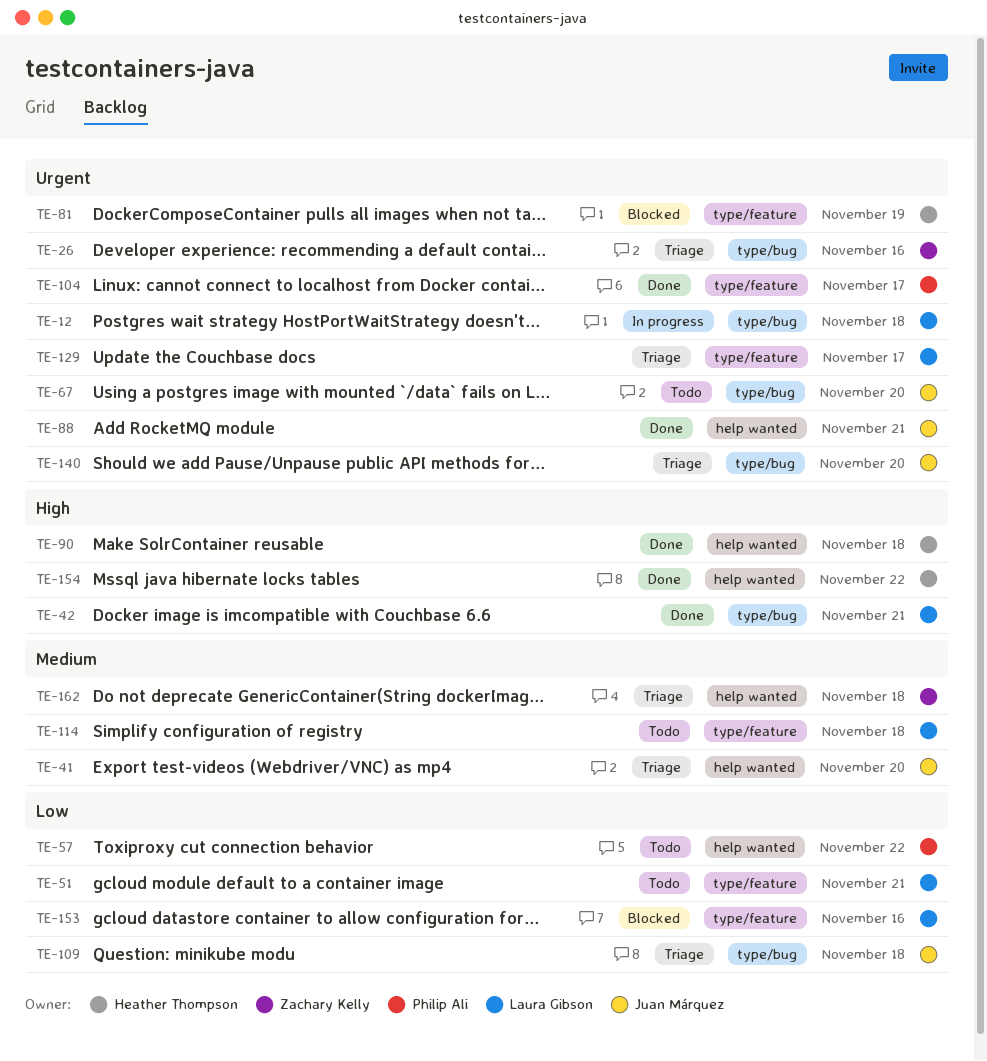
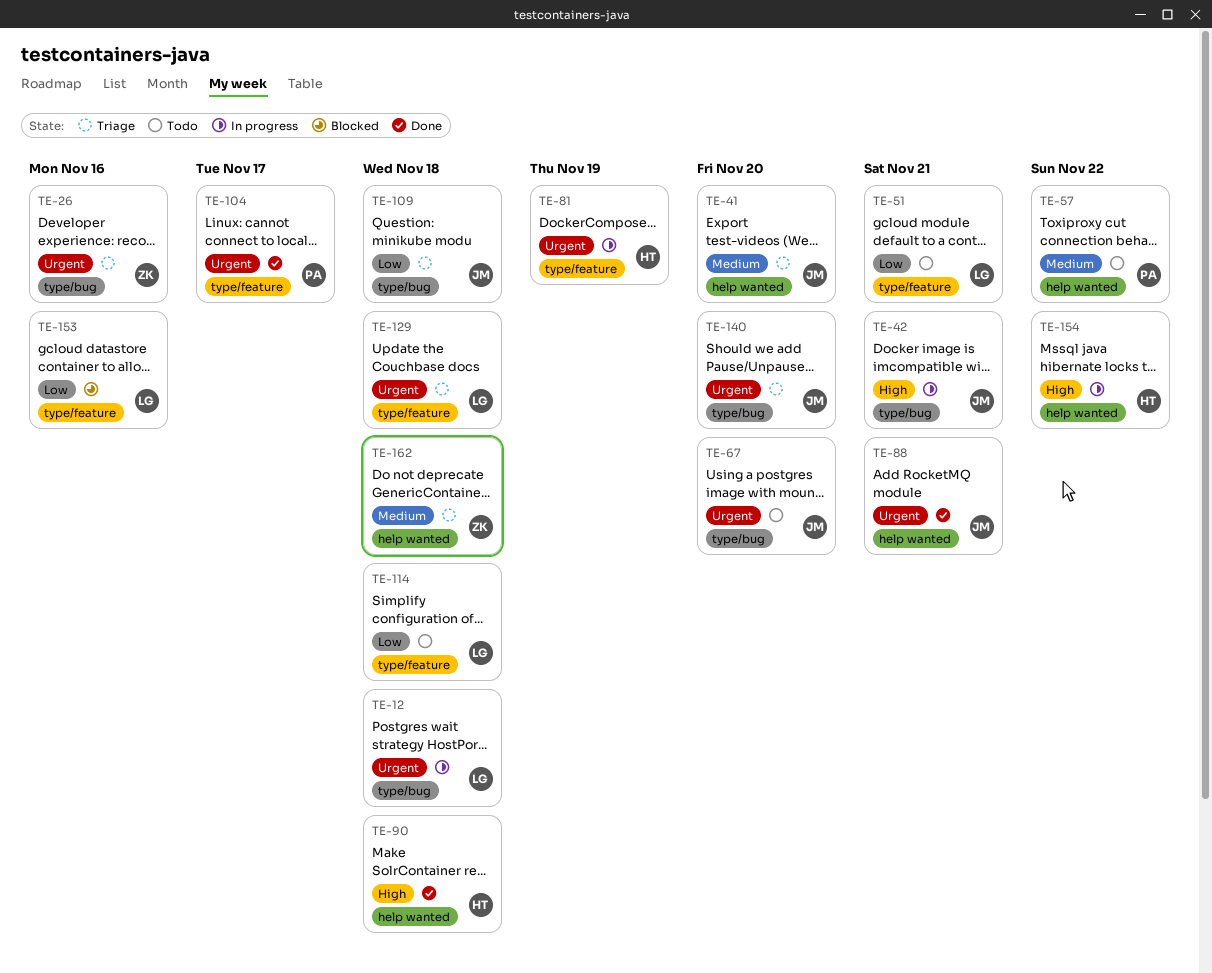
TE-42, status: Done -> In progress
TE-42, owner: Laura Gibson -> Juan Márquez
TE-57, priority: Low -> Medium
TE-81, status: Blocked -> In progress
TE-114, priority: Medium -> Low
TE-129, due: Nov 17 -> Nov 18
TE-154, status: Done -> In progress

